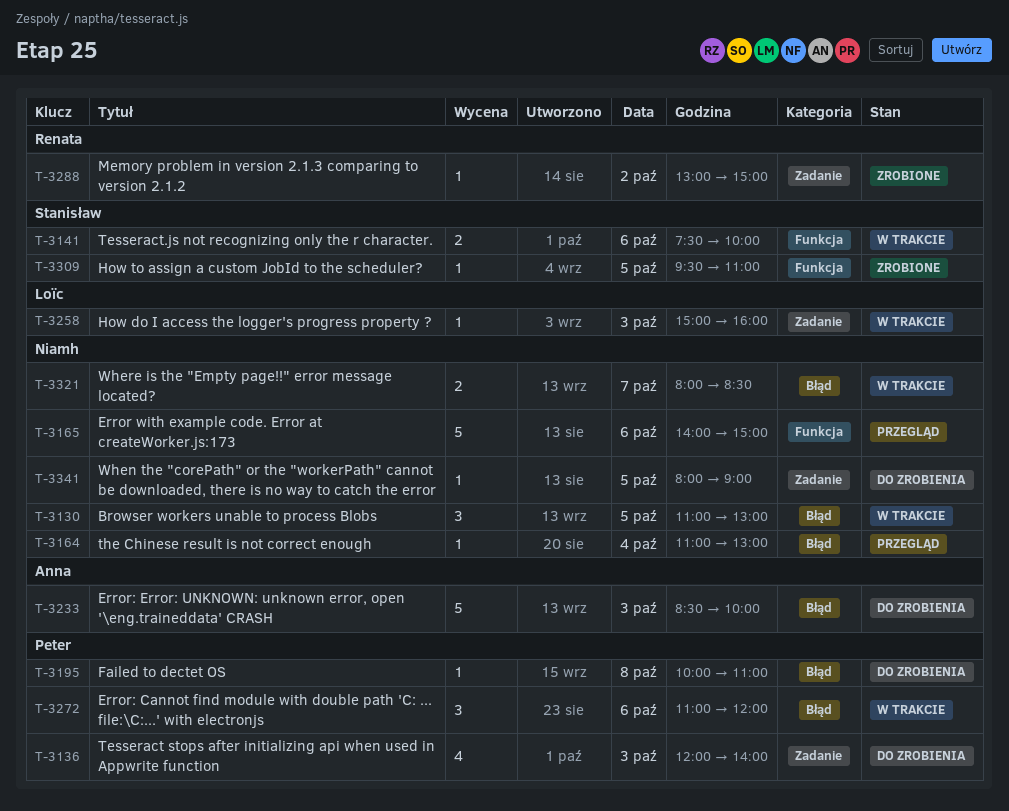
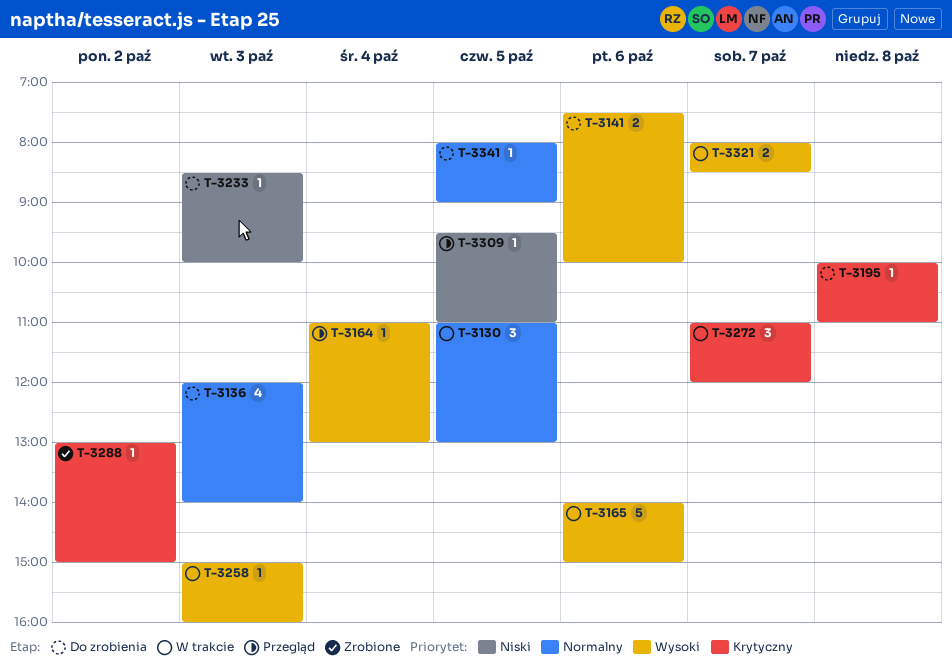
T-3141, status: W trakcie -> Do zrobienia
T-3165, status: Przegląd -> W trakcie
T-3233, estimate: 5 -> 1
T-3272, day: Oct 6 -> Oct 7
T-3309, status: Zrobione -> Przegląd

